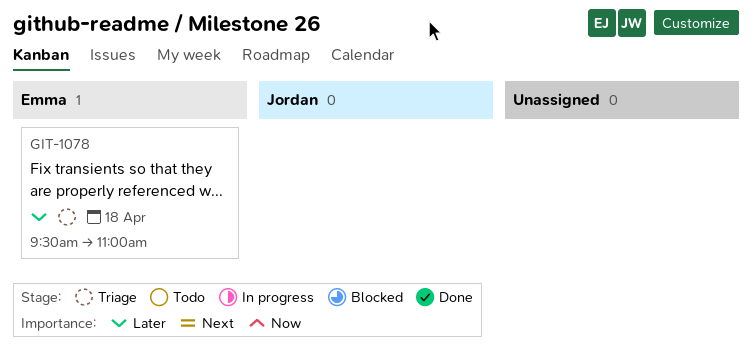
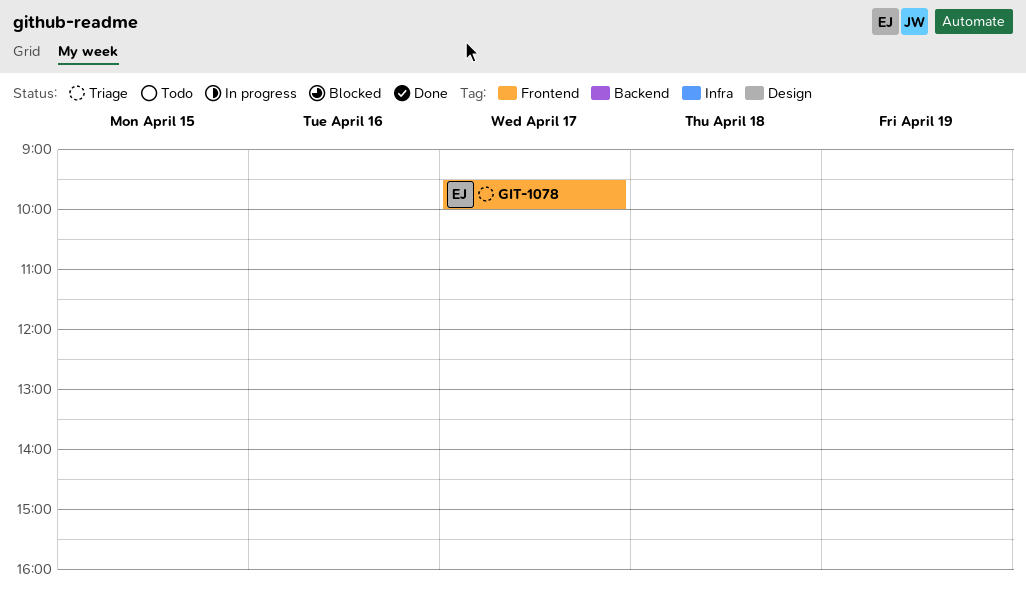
GIT-1078, day: Apr 18 -> Apr 17
GIT-1078, ends: 11:00 -> 10:00

